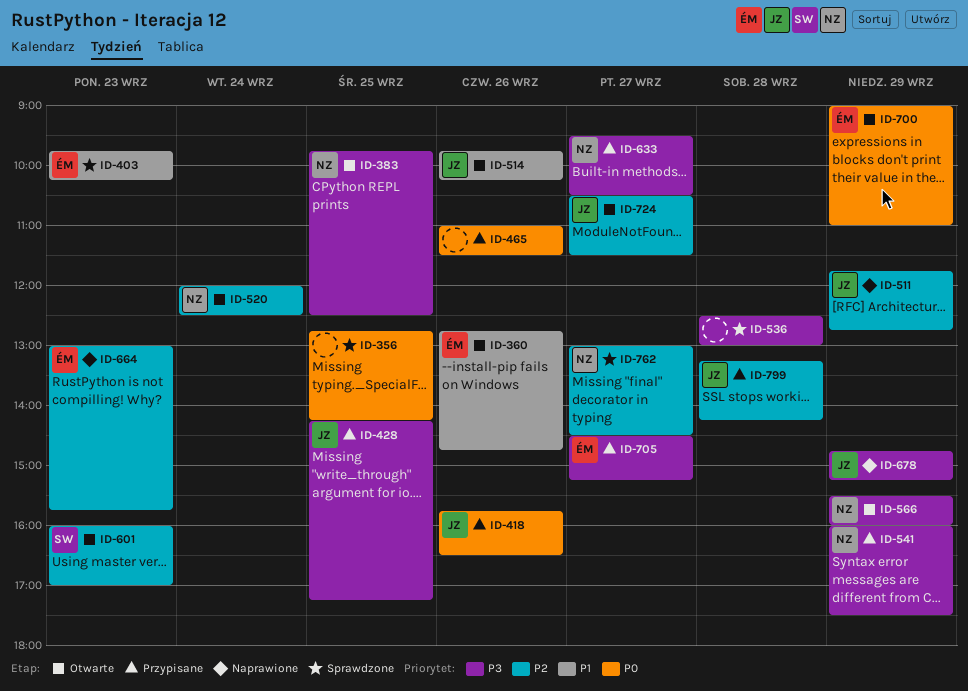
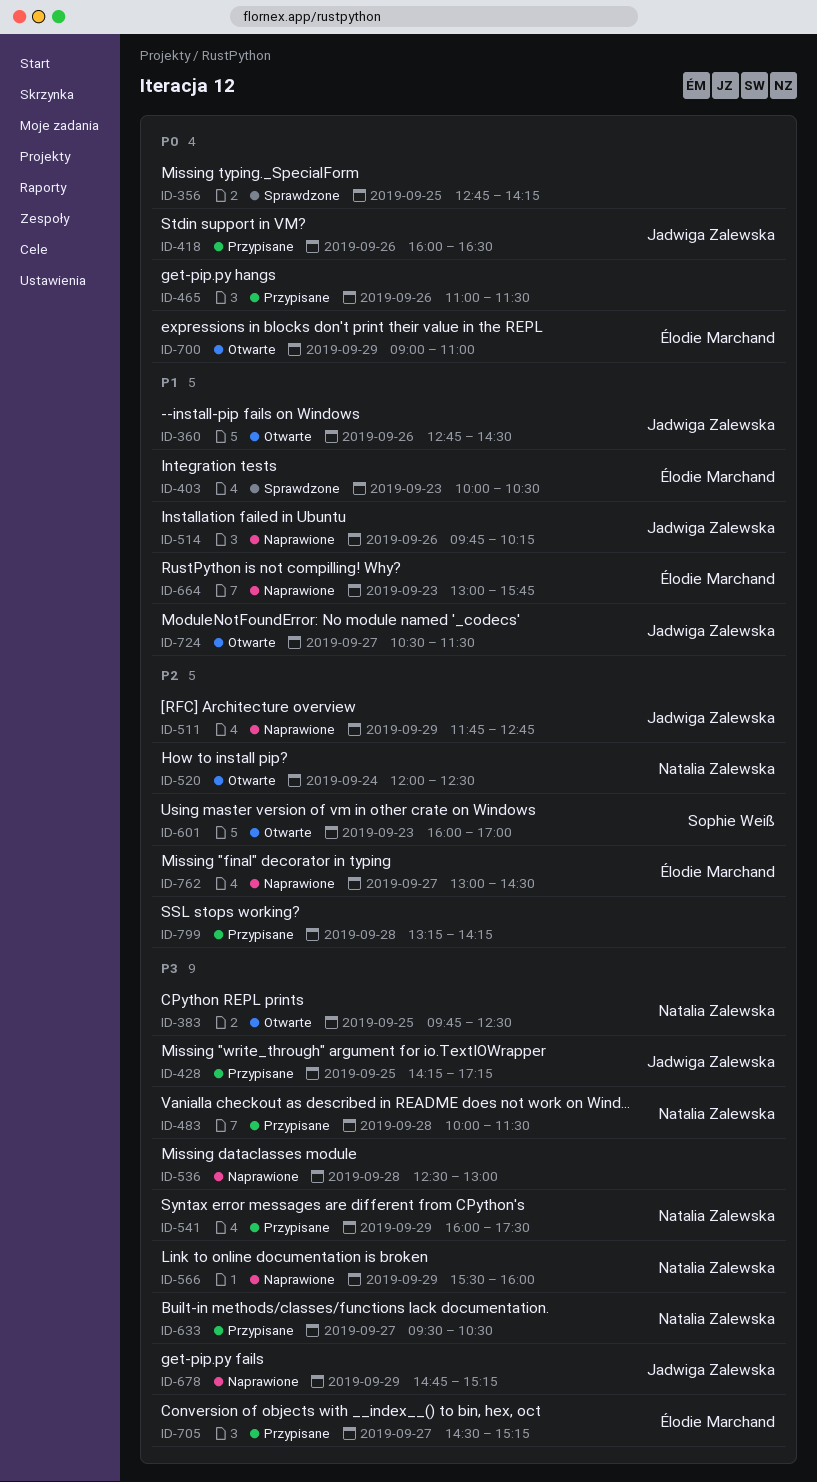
ID-360, owner: Élodie Marchand -> Jadwiga Zalewska
ID-360, ends: 14:45 -> 14:30
ID-403, begins: 09:45 -> 10:00
ID-403, ends: 10:15 -> 10:30
ID-418, begins: 15:45 -> 16:00
ID-483: none -> present
ID-514, status: Otwarte -> Naprawione
ID-536, status: Sprawdzone -> Naprawione
ID-566, status: Otwarte -> Naprawione
ID-664, priority: P2 -> P1
ID-724, priority: P2 -> P1
ID-762, status: Sprawdzone -> Naprawione
ID-762, owner: Natalia Zalewska -> Élodie Marchand
ID-799, owner: Jadwiga Zalewska -> none

